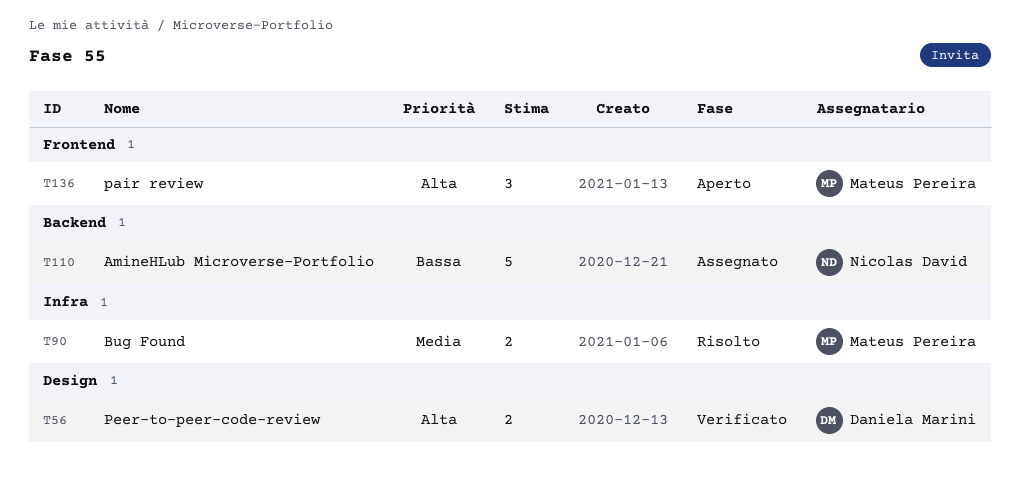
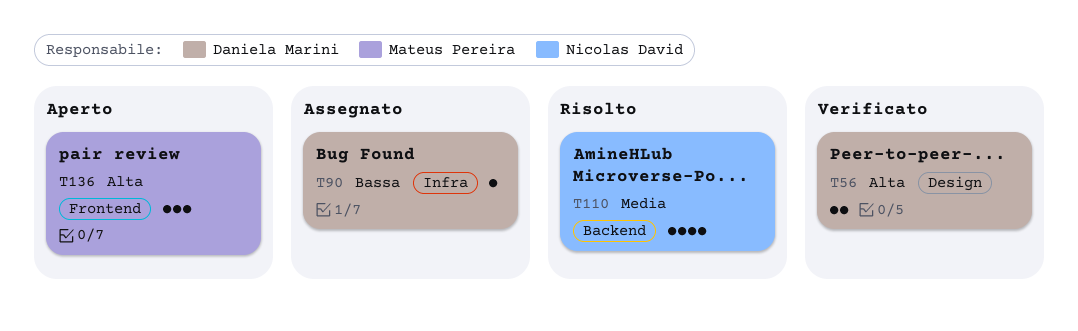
T90, status: Risolto -> Assegnato
T90, owner: Mateus Pereira -> Daniela Marini
T90, priority: Media -> Bassa
T90, estimate: 2 -> 1
T110, status: Assegnato -> Risolto
T110, priority: Bassa -> Media
T110, estimate: 5 -> 4

